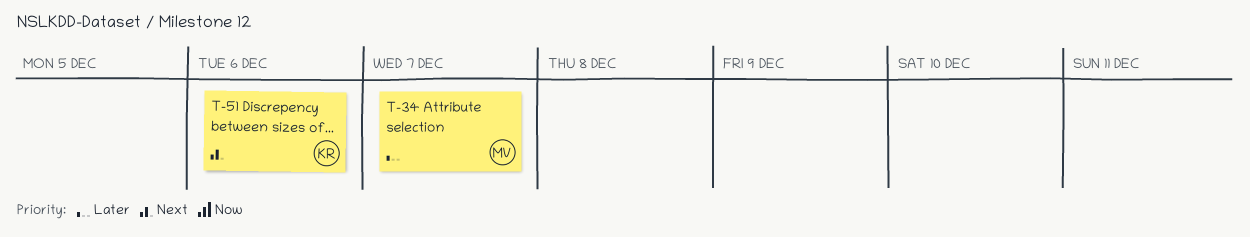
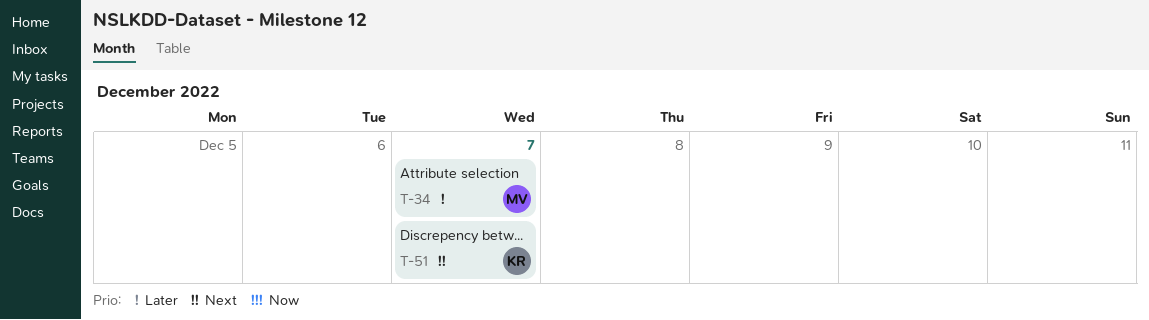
T-51, due: Dec 6 -> Dec 7

